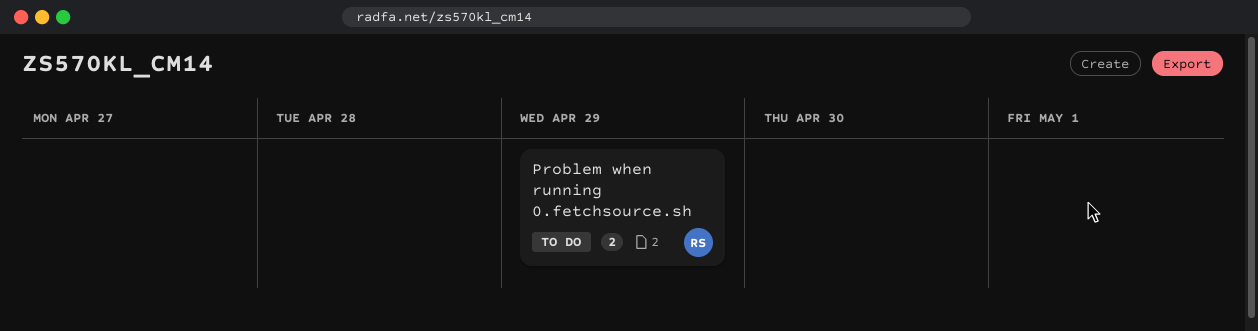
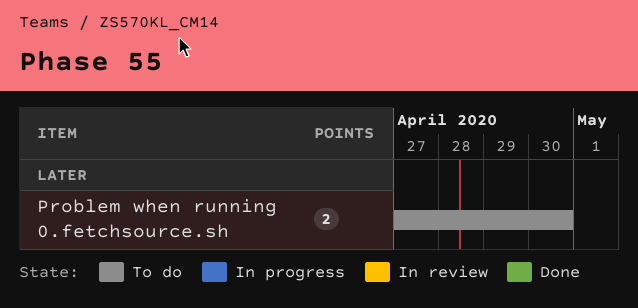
Problem when running 0.fetchsource.sh, due: Apr 29 -> Apr 30

